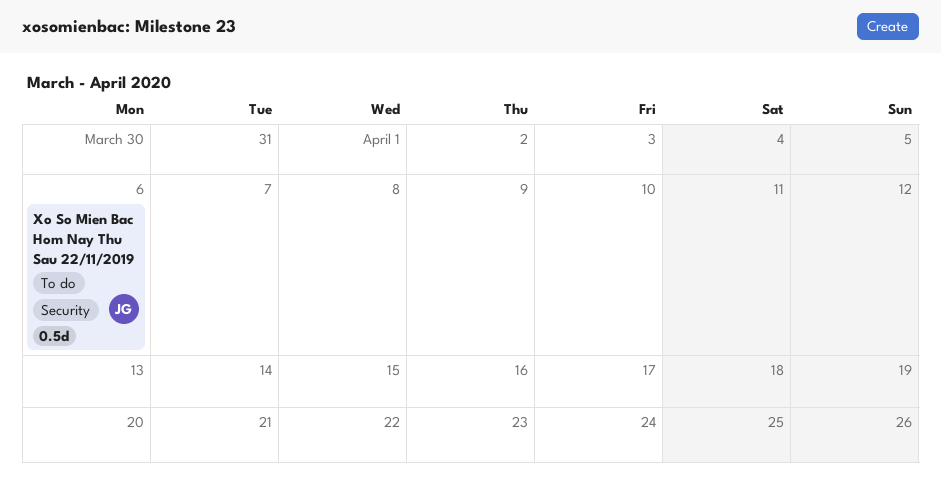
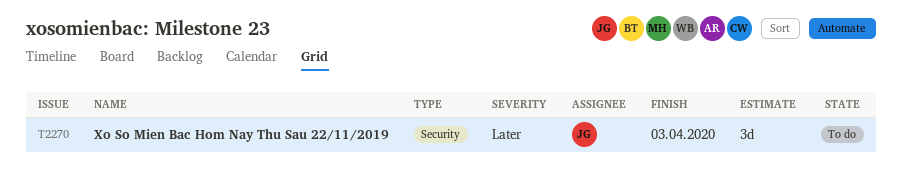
Xo So Mien Bac Hom Nay Thu Sau 22/11/2019, estimate: 0.5d -> 3d
Xo So Mien Bac Hom Nay Thu Sau 22/11/2019, due: Apr 6 -> Apr 3

